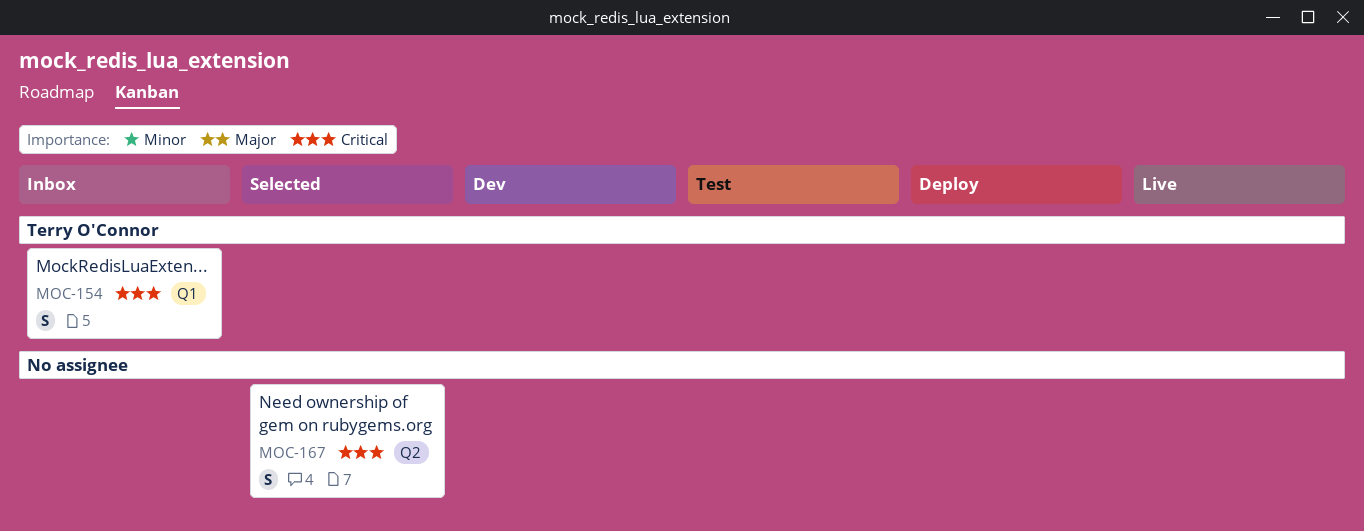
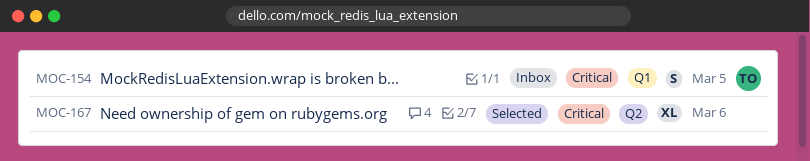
MOC-167, estimate: S -> XL

